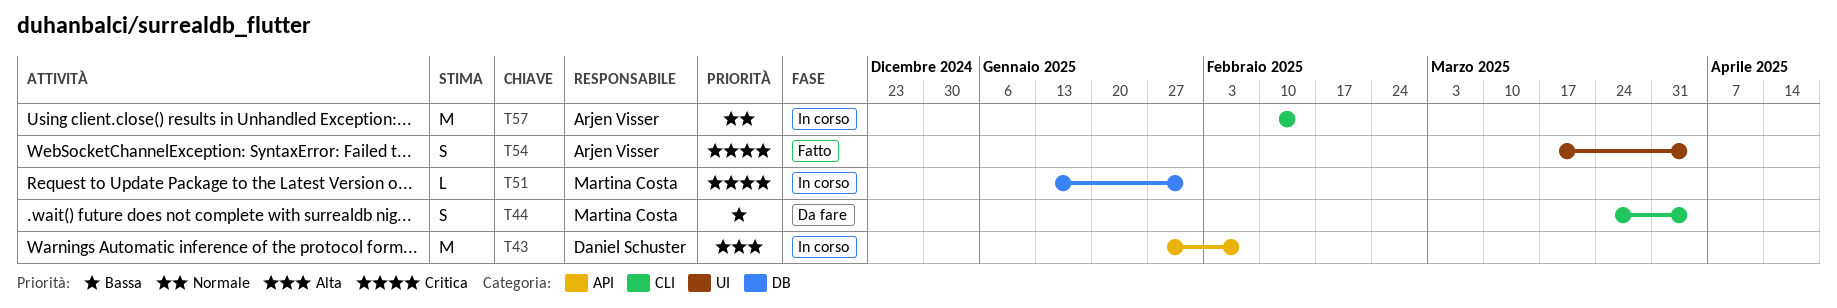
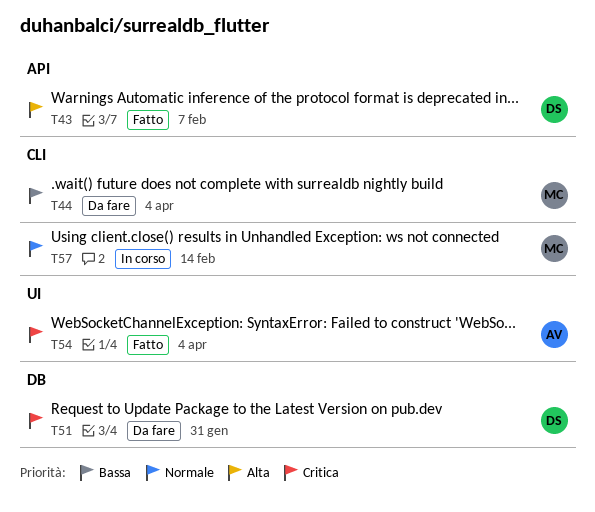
T43, status: In corso -> Fatto
T51, status: In corso -> Da fare
T51, owner: Martina Costa -> Daniel Schuster
T57, owner: Arjen Visser -> Martina Costa

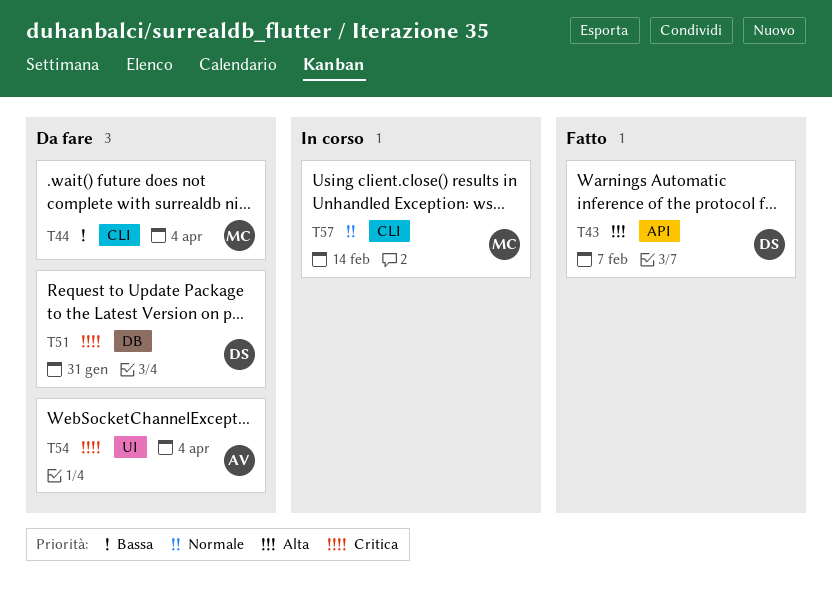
T54, status: Fatto -> Da fare

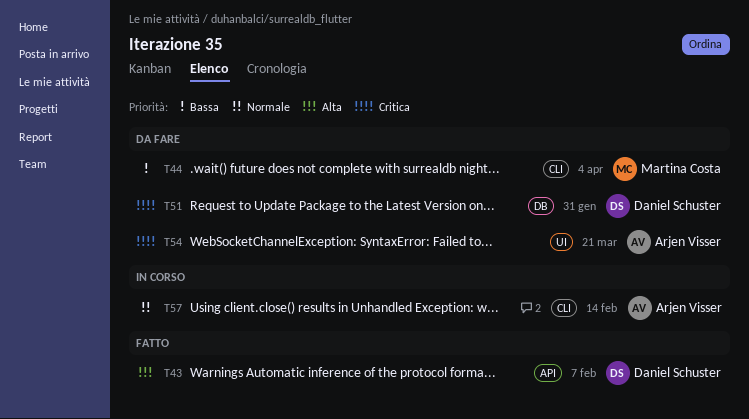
T54, due: Apr 4 -> Mar 21
T57, owner: Martina Costa -> Arjen Visser

